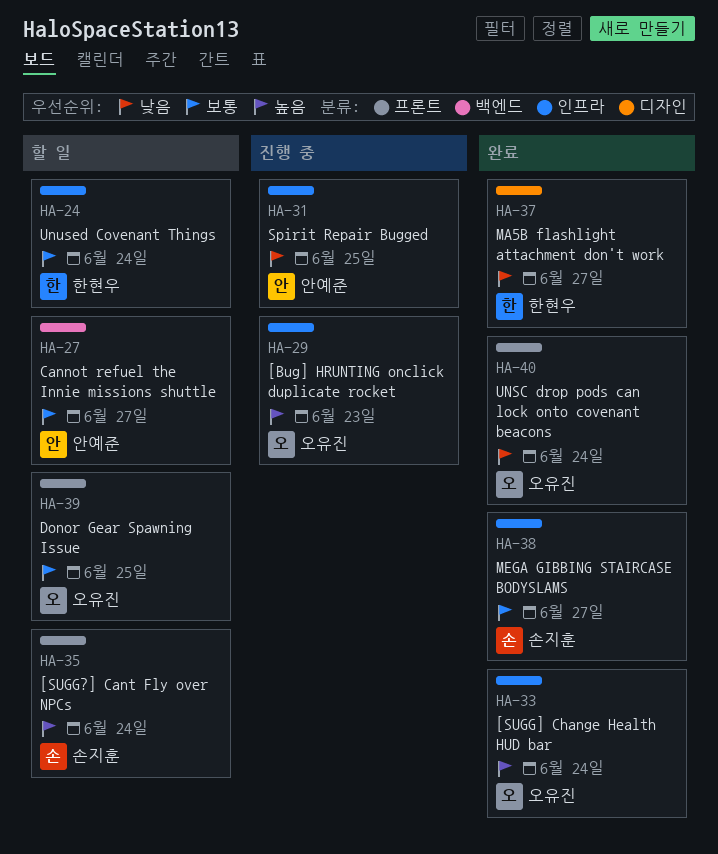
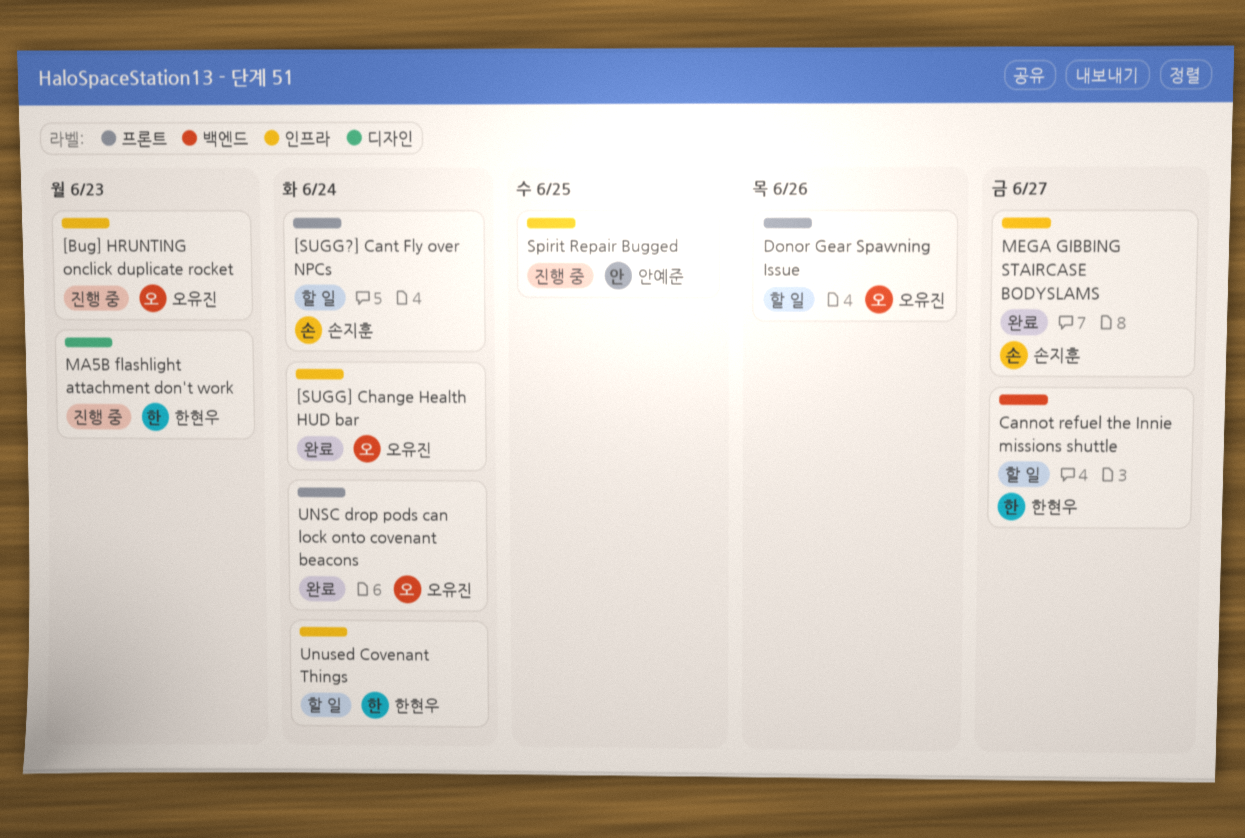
Cannot refuel the Innie missions shuttle, owner: 안예준 -> 한현우
Donor Gear Spawning Issue, due: Jun 25 -> Jun 26
MA5B flashlight attachment don't work, status: 완료 -> 진행 중
MA5B flashlight attachment don't work, due: Jun 27 -> Jun 23

